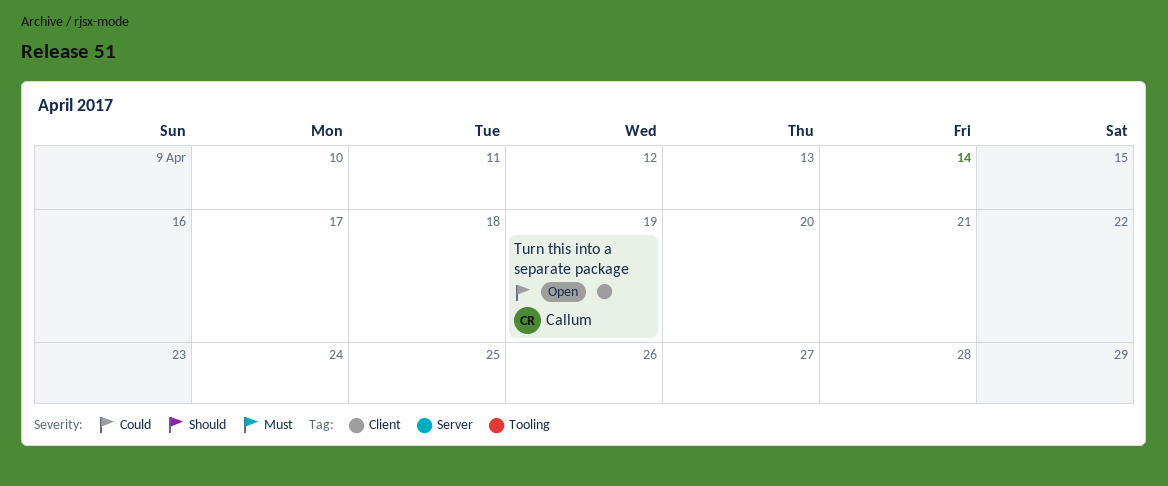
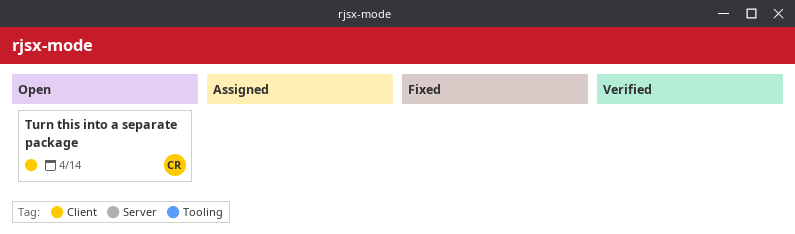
Turn this into a separate package, due: Apr 19 -> Apr 14

